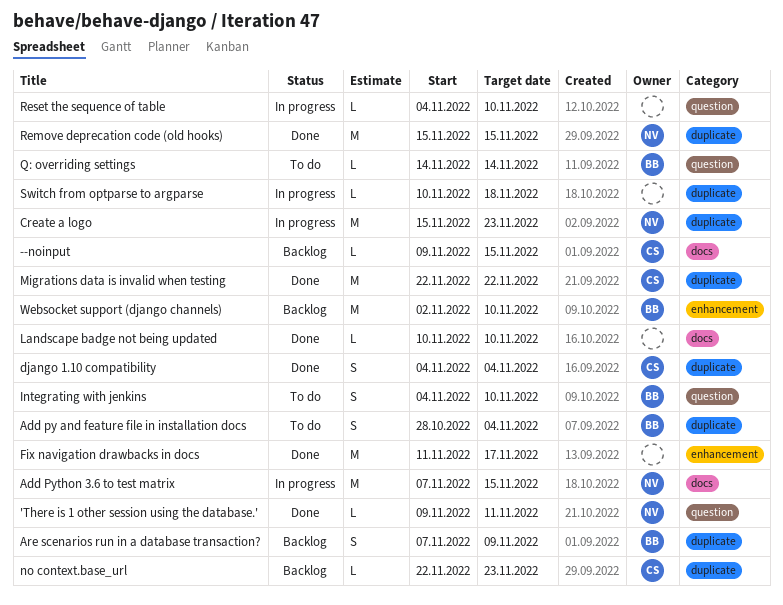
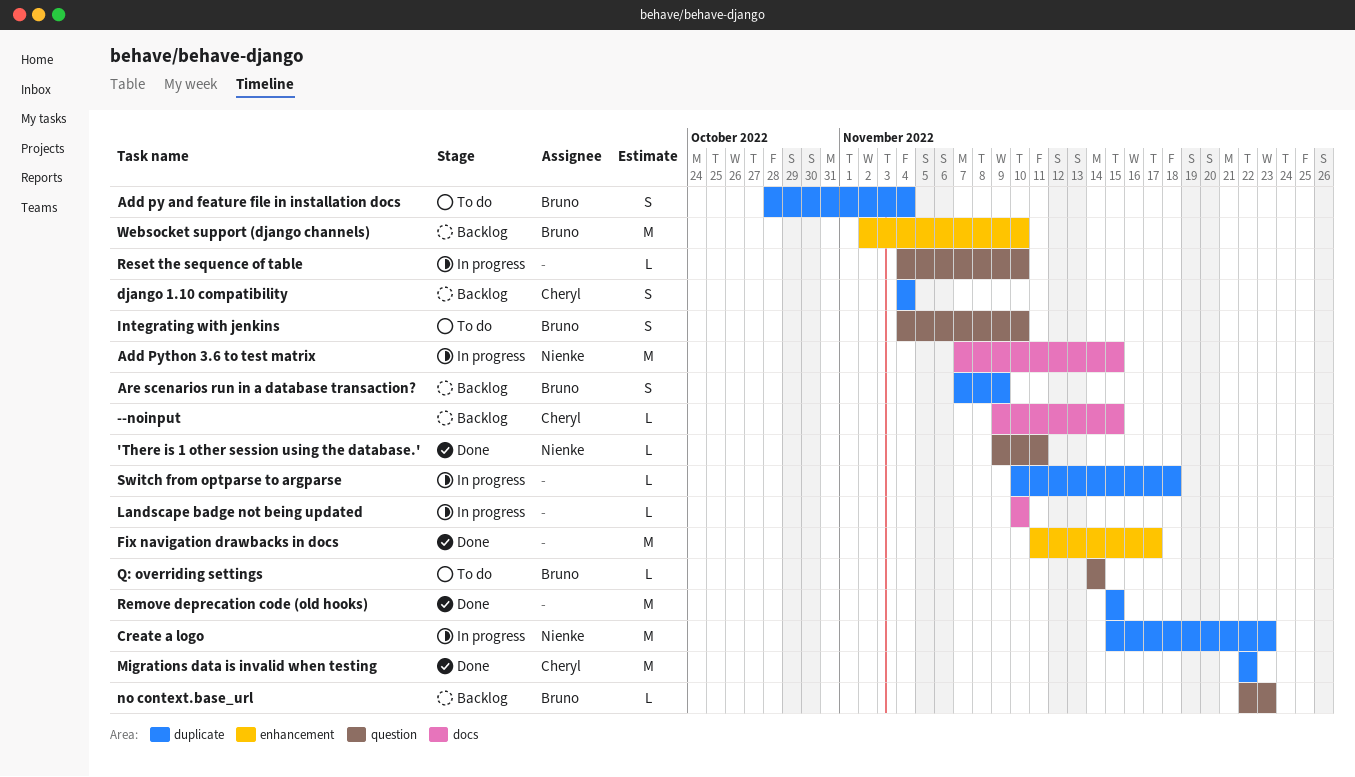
django 1.10 compatibility, status: Done -> Backlog
Landscape badge not being updated, status: Done -> In progress
no context.base_url, owner: Cheryl -> Bruno
no context.base_url, label: duplicate -> question
Remove deprecation code (old hooks), owner: Nienke -> none

